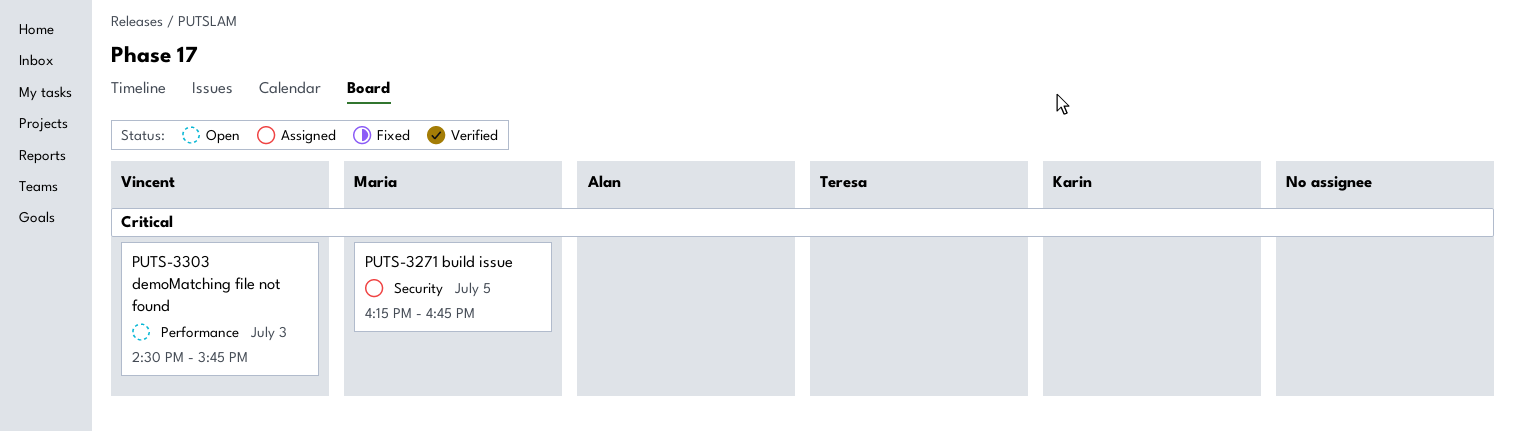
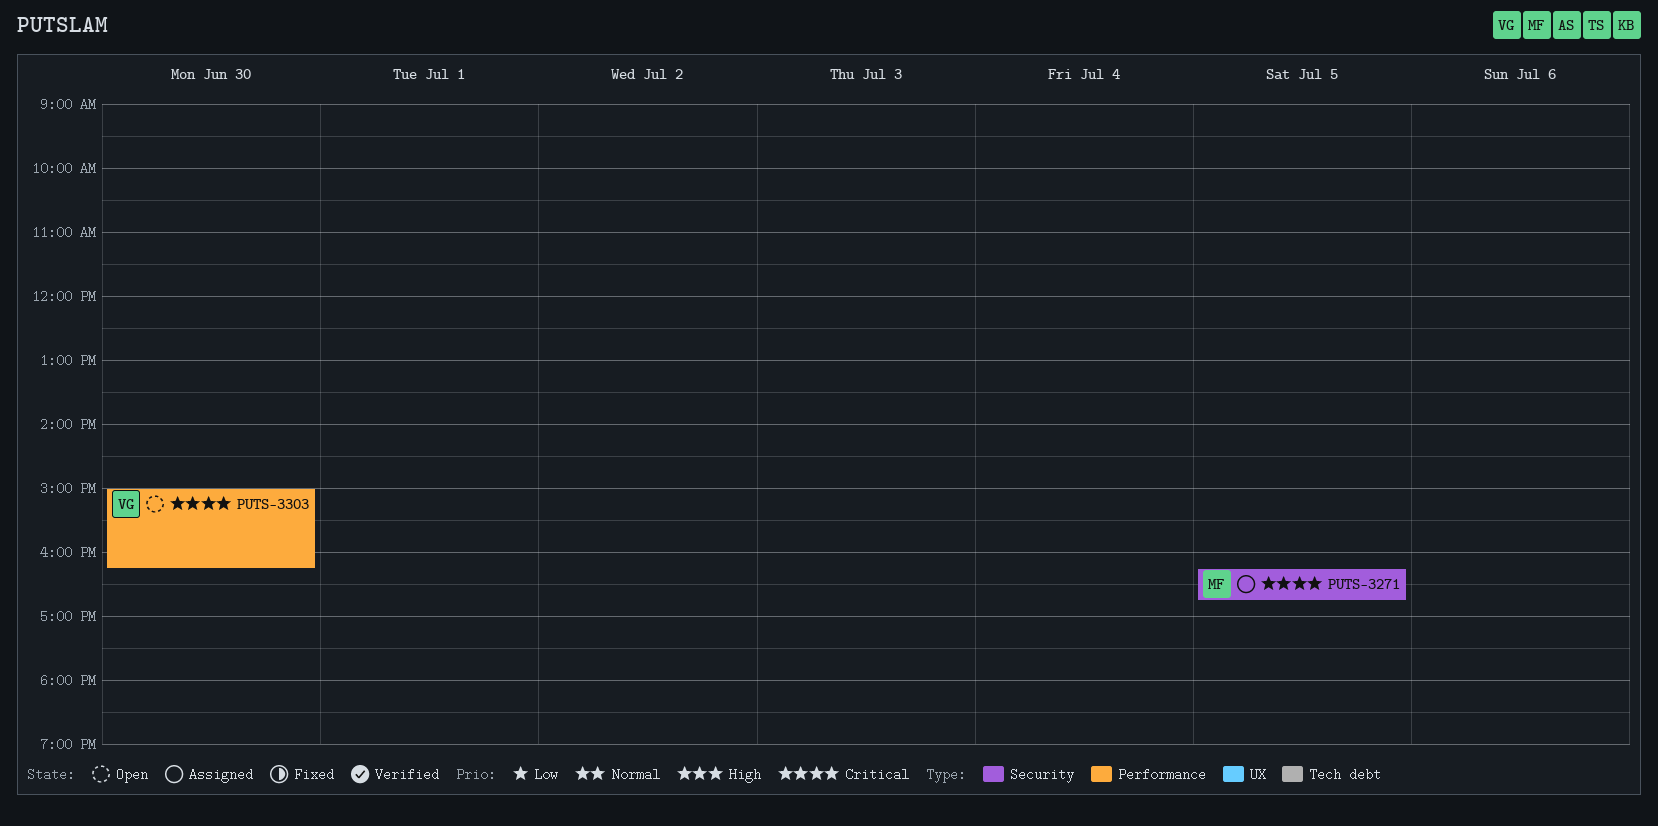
PUTS-3303, day: Jul 3 -> Jun 30
PUTS-3303, begins: 14:30 -> 15:00
PUTS-3303, ends: 15:45 -> 16:15

